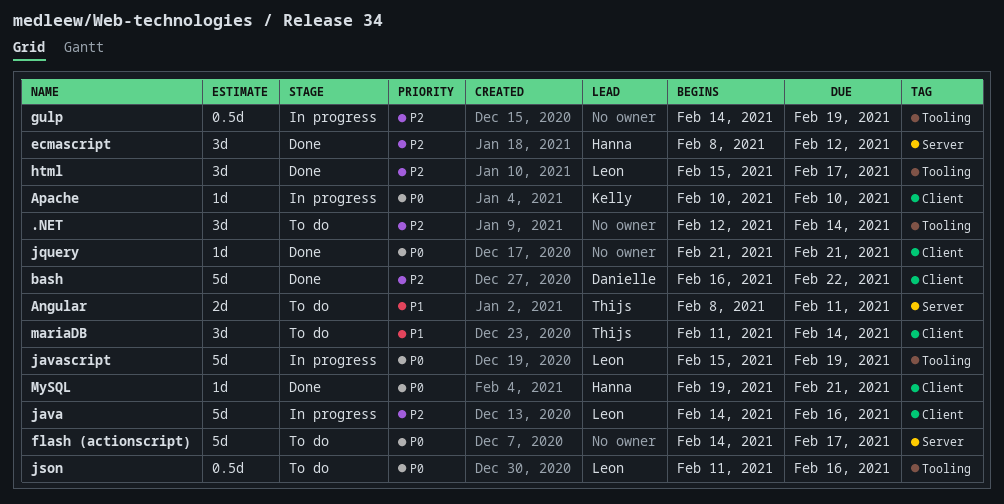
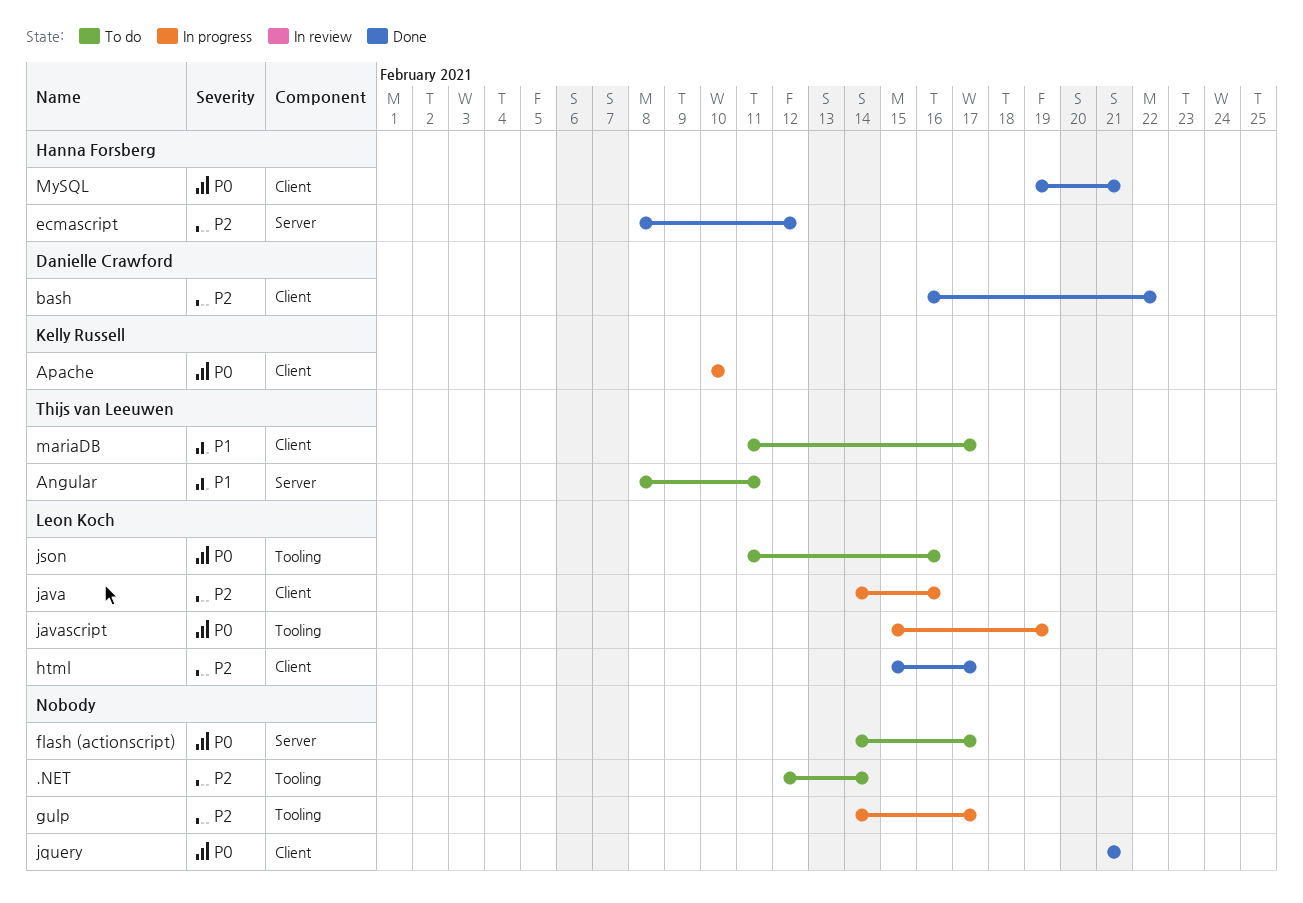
gulp, due: Feb 19 -> Feb 17
html, label: Tooling -> Client
mariaDB, due: Feb 14 -> Feb 17

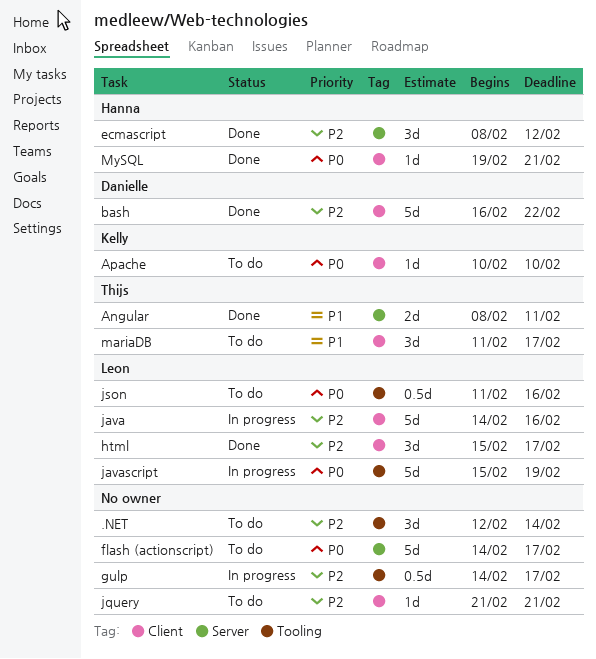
Angular, status: To do -> Done
Apache, status: In progress -> To do
jquery, status: Done -> To do
jquery, priority: P0 -> P2

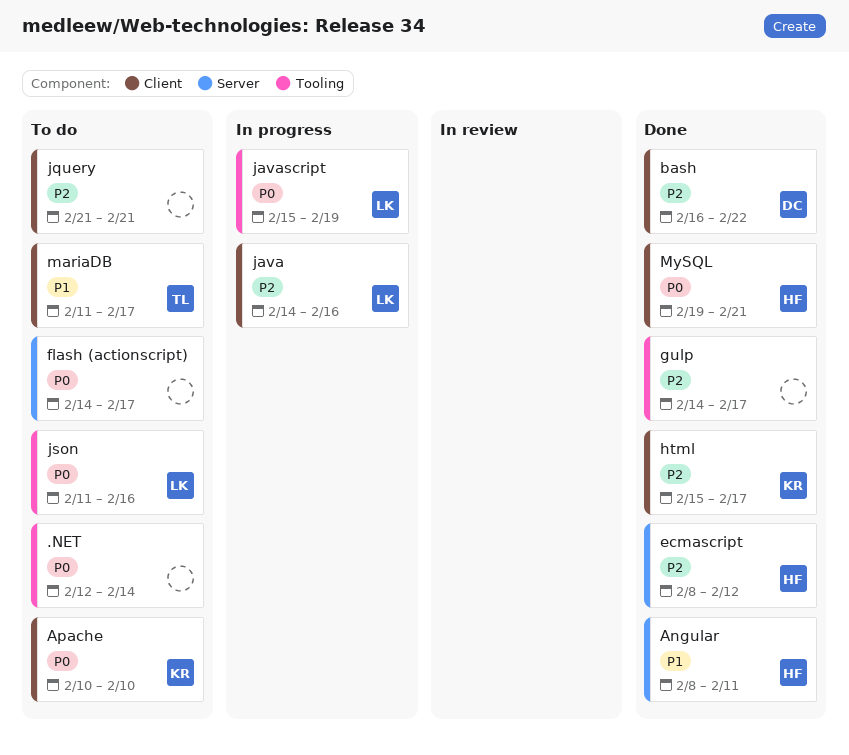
.NET, priority: P2 -> P0
Angular, owner: Thijs -> Hanna
gulp, status: In progress -> Done
html, owner: Leon -> Kelly

